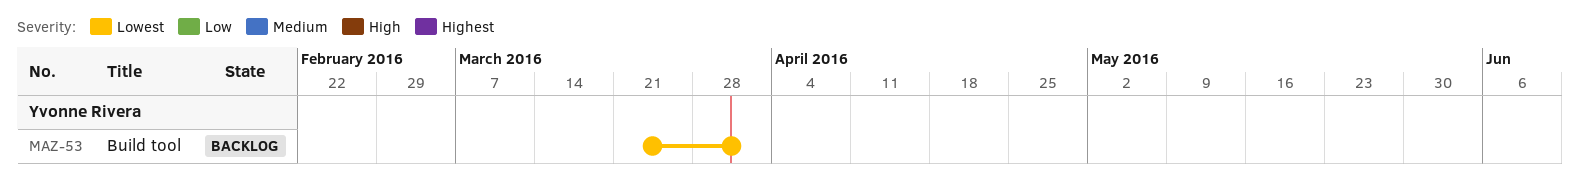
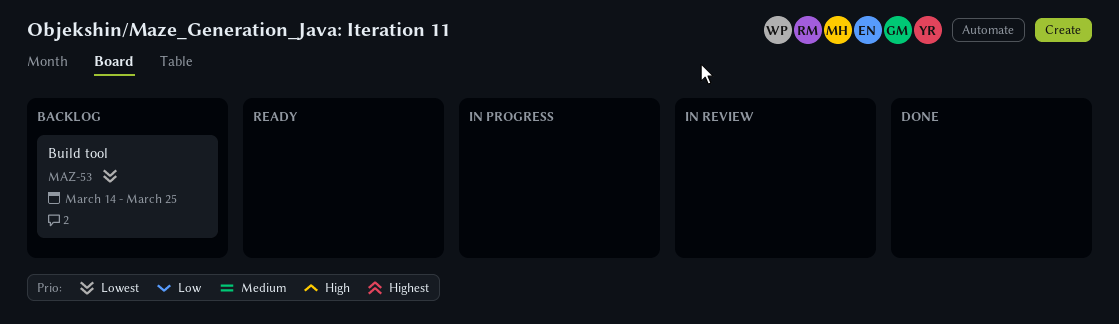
MAZ-53, start: Mar 21 -> Mar 14
MAZ-53, due: Apr 1 -> Mar 25

